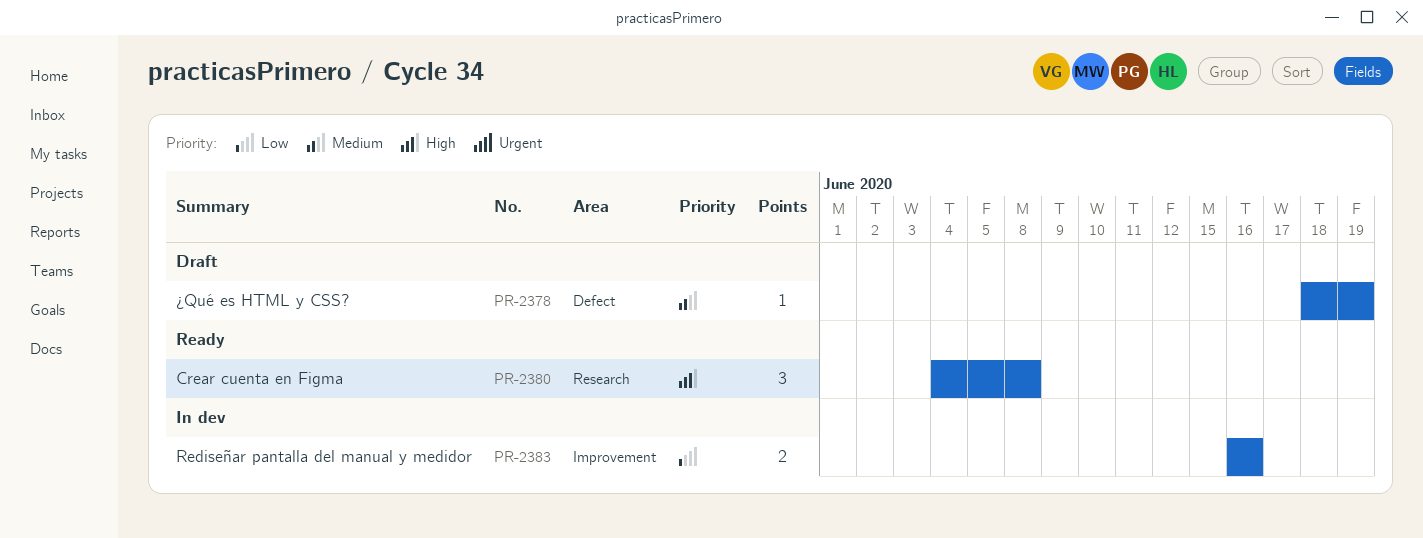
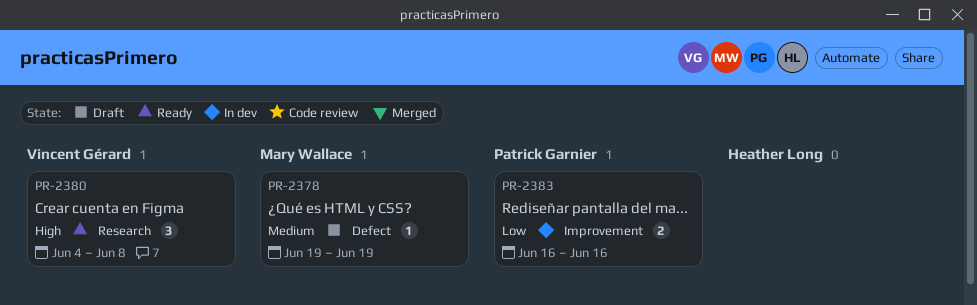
PR-2378, start: Jun 18 -> Jun 19

